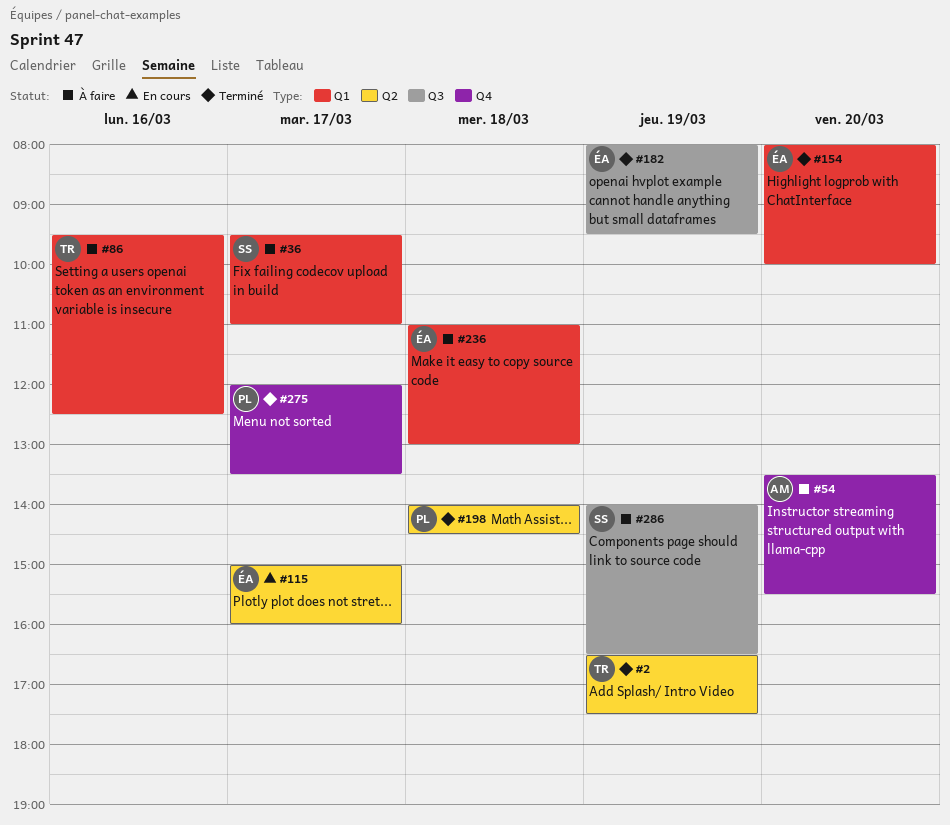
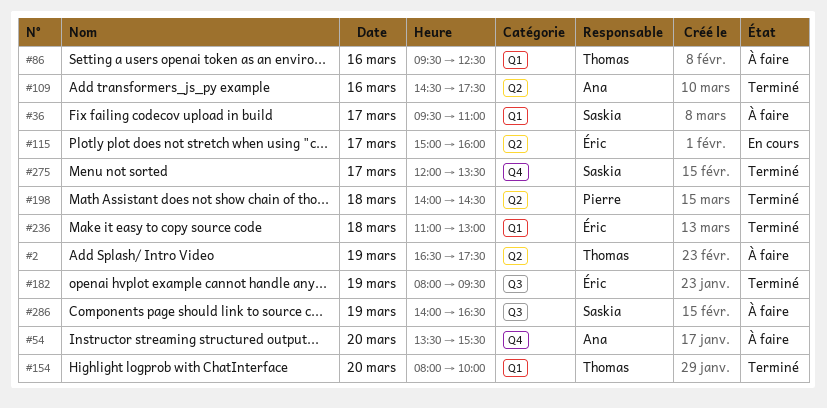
#2, status: Terminé -> À faire
#109: none -> present
#154, owner: Éric -> Thomas
#236, status: À faire -> Terminé
#275, owner: Pierre -> Saskia

